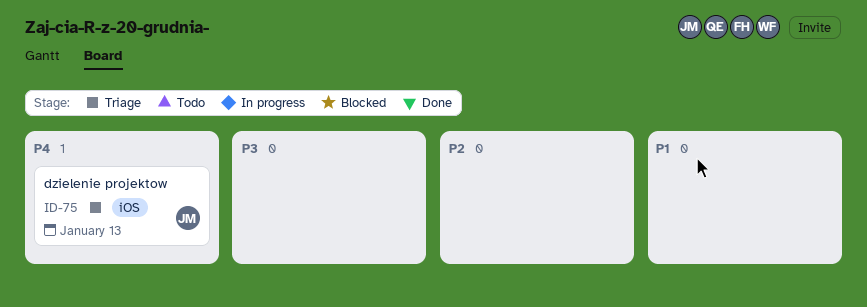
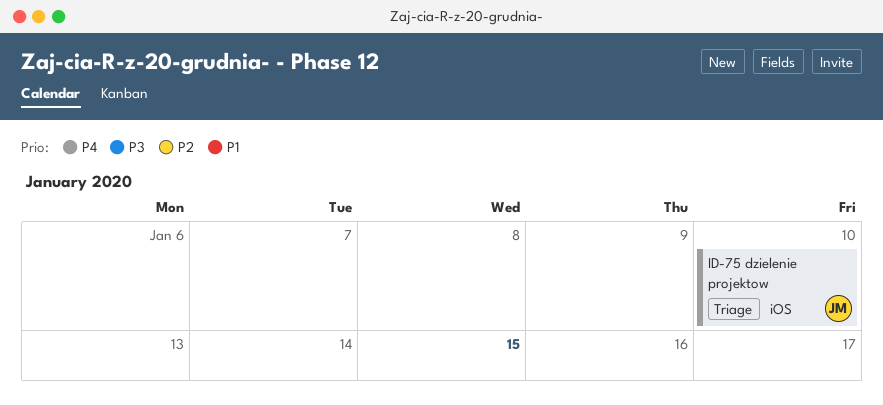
ID-75, due: Jan 13 -> Jan 10

